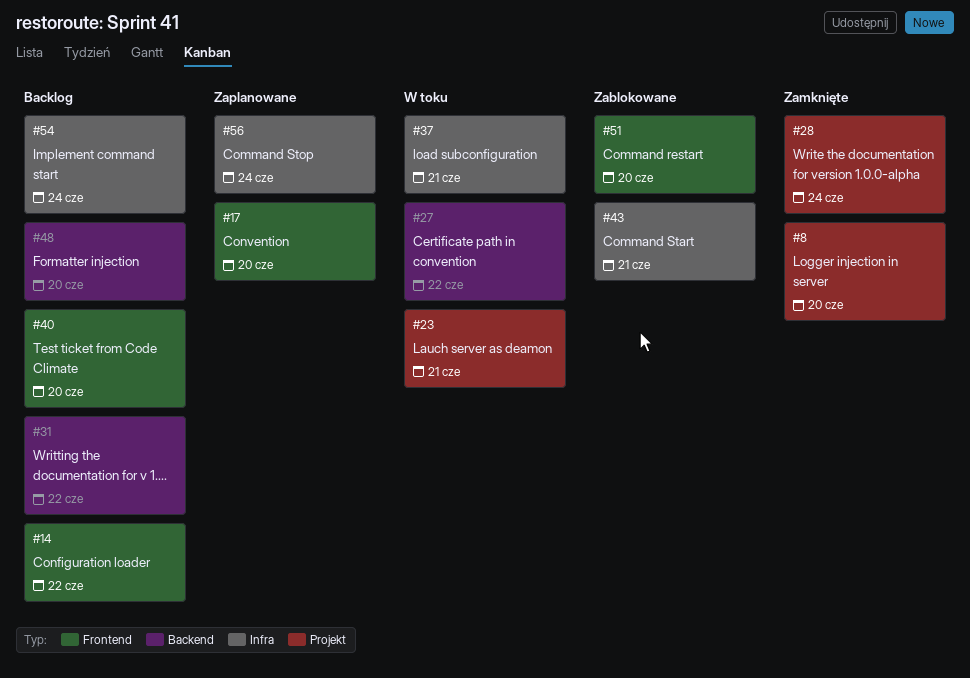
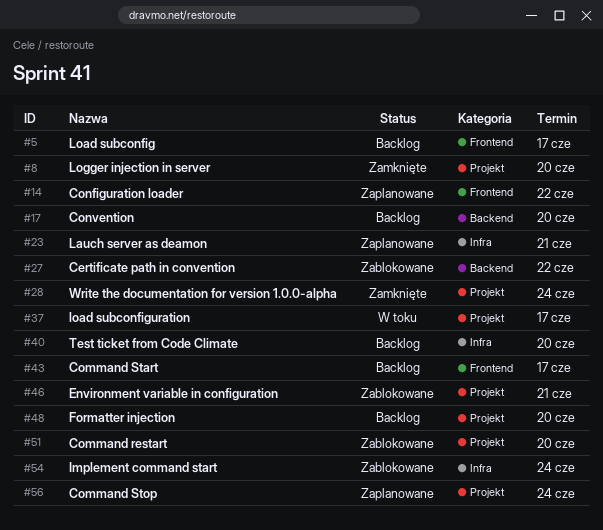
#5: none -> present
#14, status: Backlog -> Zaplanowane
#17, status: Zaplanowane -> Backlog
#17, label: Frontend -> Backend
#23, status: W toku -> Zaplanowane
#23, label: Projekt -> Infra
#27, status: W toku -> Zablokowane
#31: present -> none
#37, label: Infra -> Projekt
#37, due: Jun 21 -> Jun 17
#40, label: Frontend -> Infra
#43, status: Zablokowane -> Backlog
#43, label: Infra -> Frontend
#43, due: Jun 21 -> Jun 17
#46: none -> present
#48, label: Backend -> Projekt
#51, label: Frontend -> Projekt
#54, status: Backlog -> Zablokowane
#56, label: Infra -> Projekt

